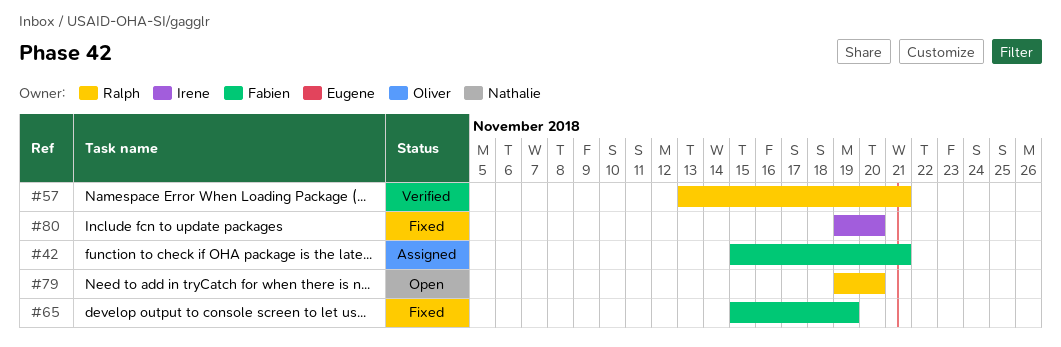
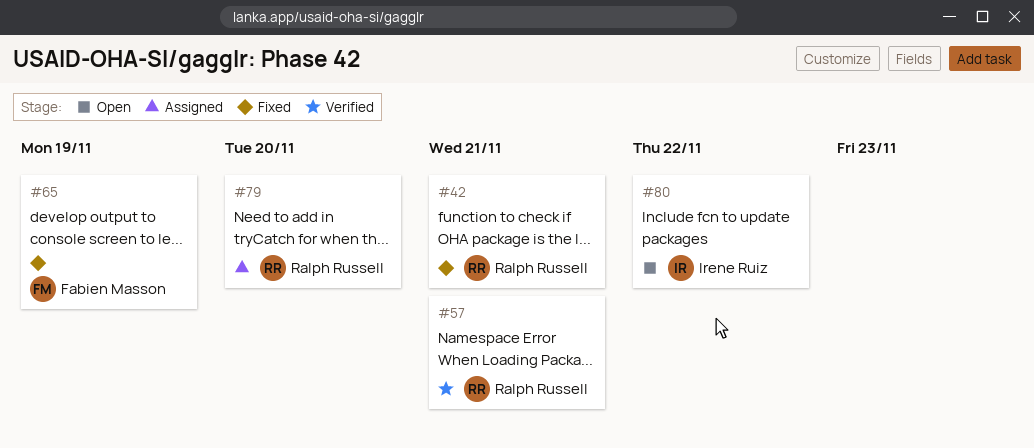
#42, status: Assigned -> Fixed
#42, owner: Fabien Masson -> Ralph Russell
#79, status: Open -> Assigned
#80, status: Fixed -> Open
#80, due: Nov 20 -> Nov 22

